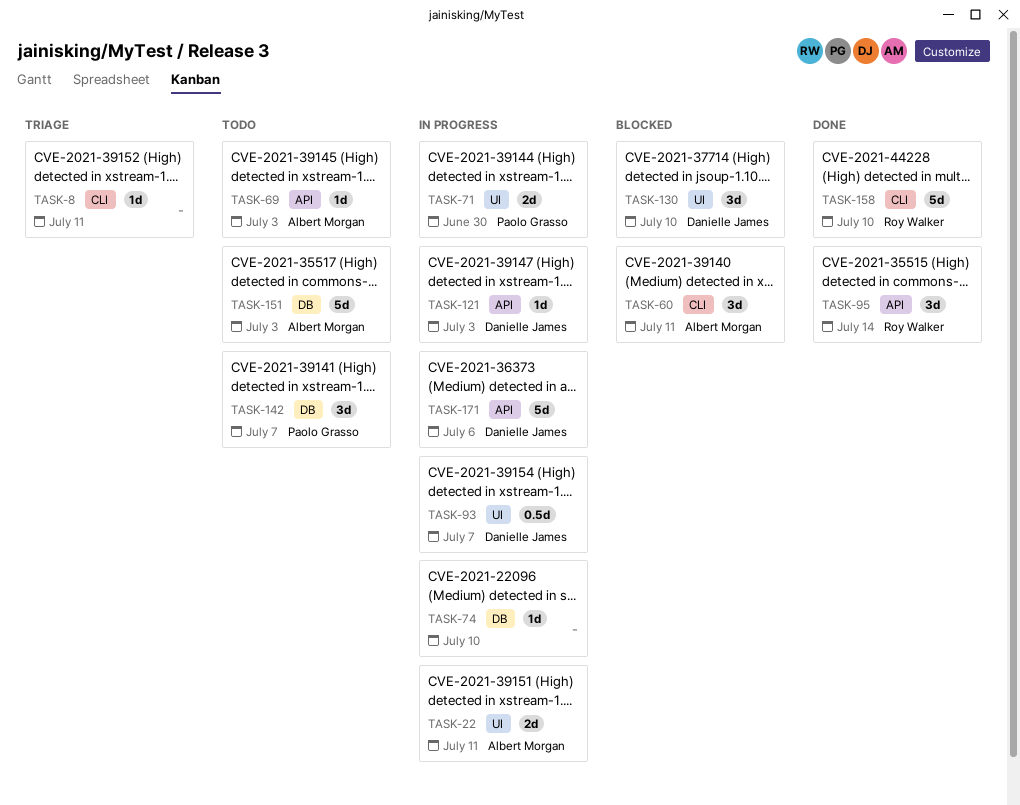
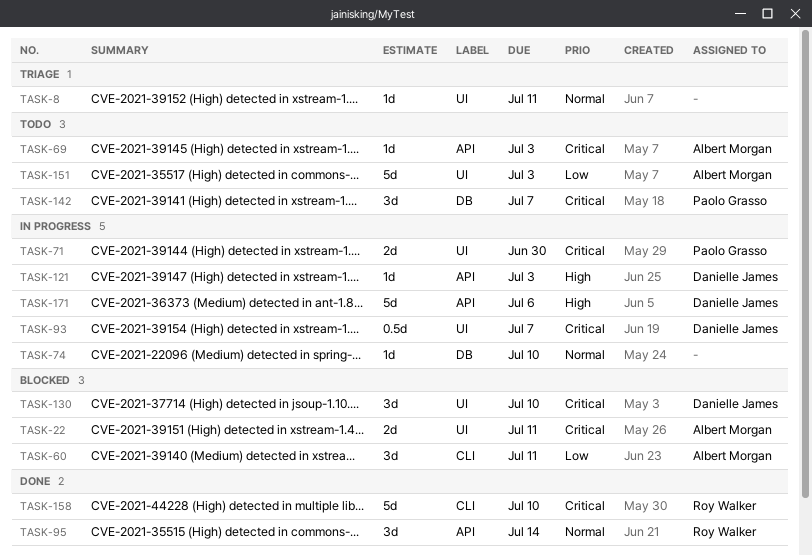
TASK-8, label: CLI -> UI
TASK-22, status: In progress -> Blocked
TASK-151, label: DB -> UI

